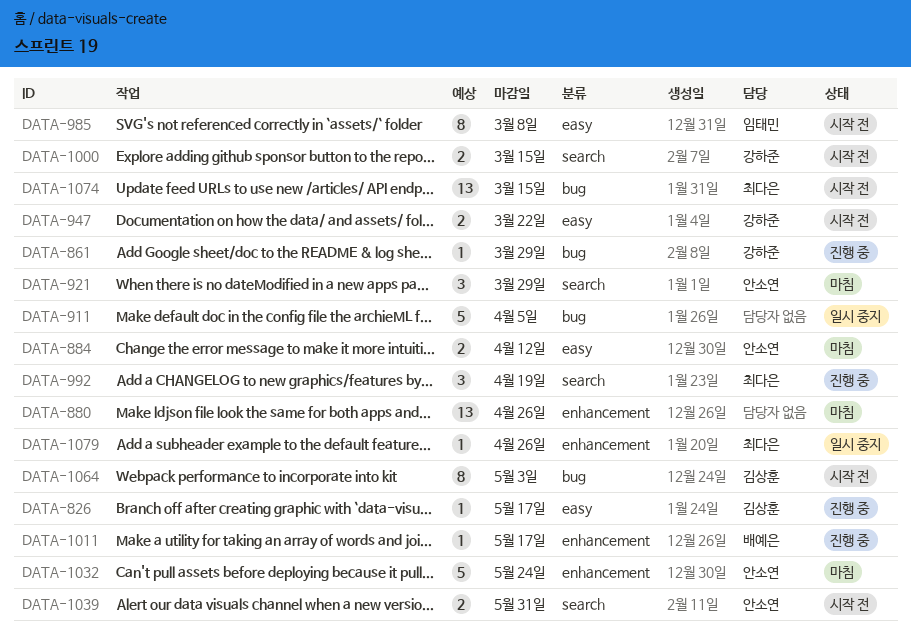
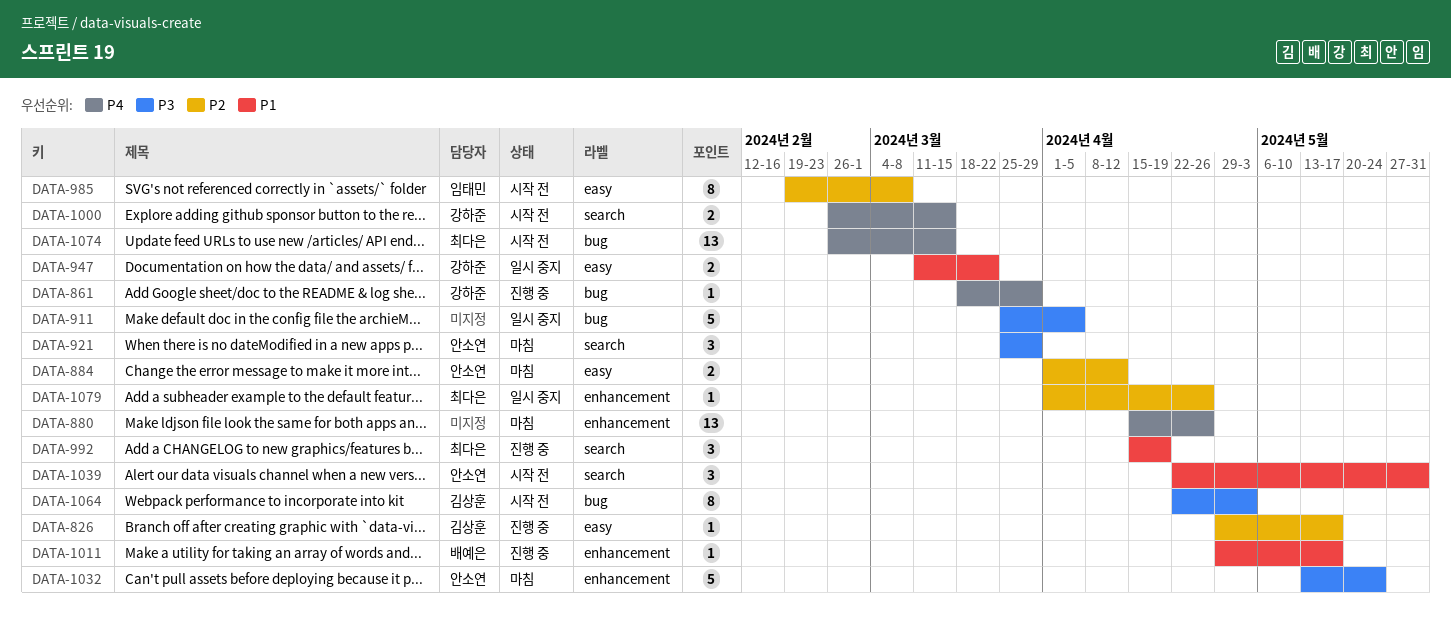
DATA-947, status: 시작 전 -> 일시 중지
DATA-1039, estimate: 2 -> 3

